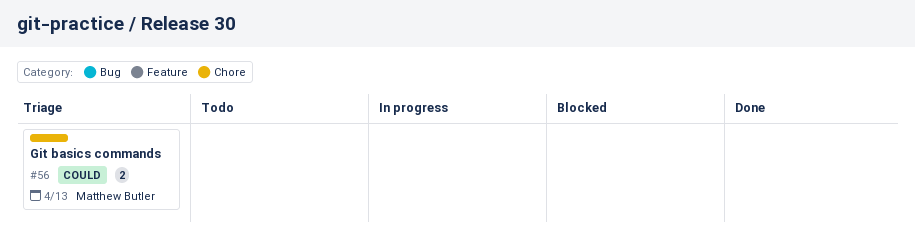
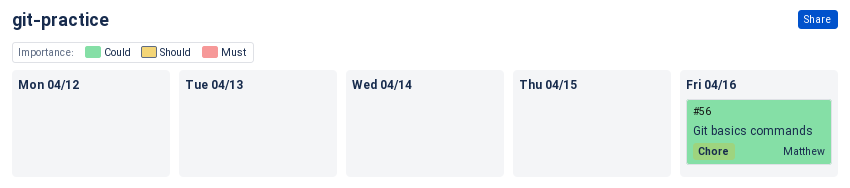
#56, due: Apr 13 -> Apr 16

